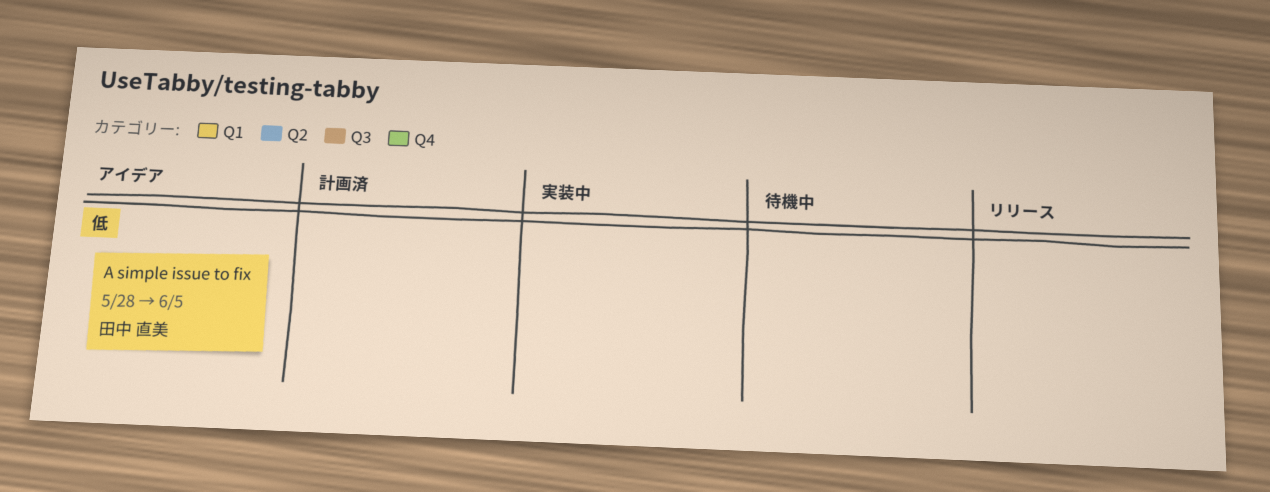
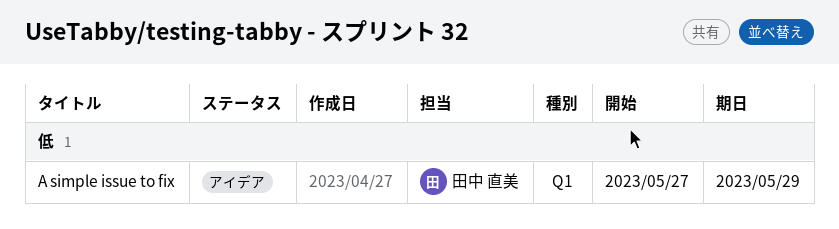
A simple issue to fix, start: May 28 -> May 27
A simple issue to fix, due: Jun 5 -> May 29

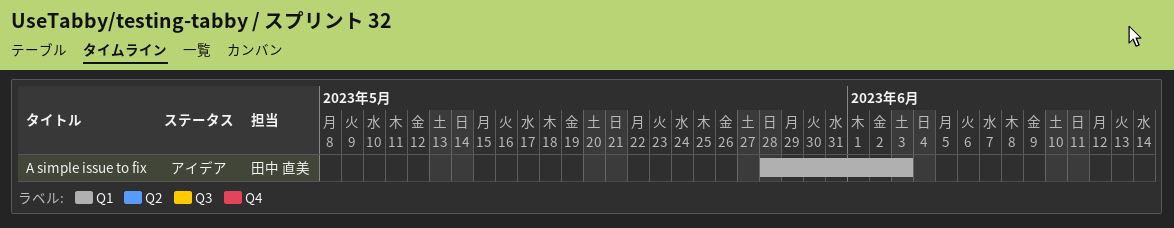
A simple issue to fix, start: May 27 -> May 28
A simple issue to fix, due: May 29 -> Jun 3

